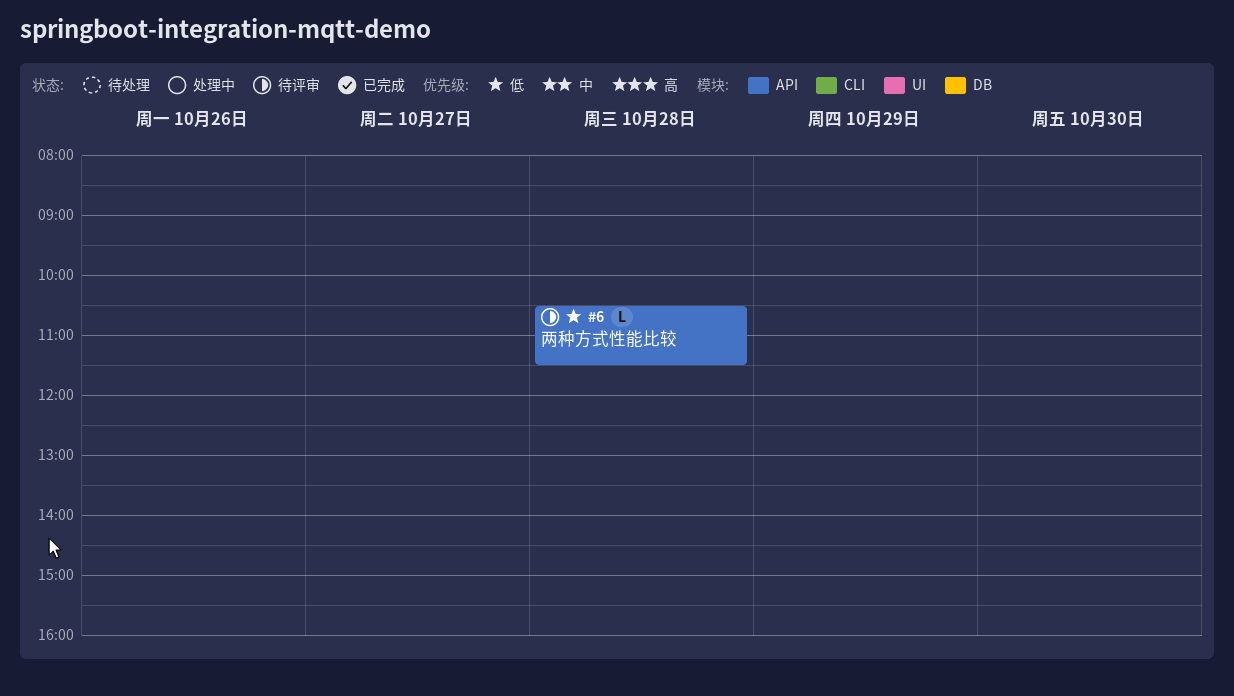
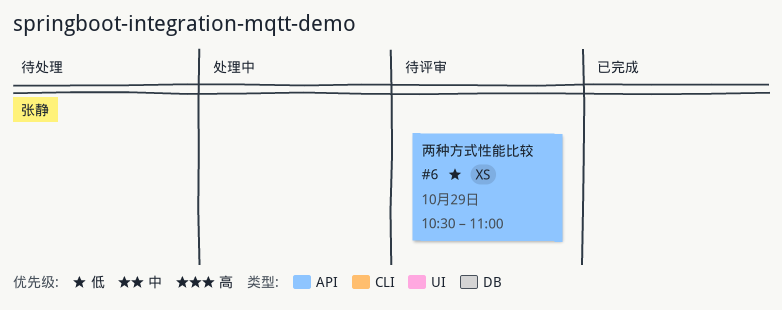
#6, estimate: L -> XS
#6, day: Oct 28 -> Oct 29
#6, ends: 11:30 -> 11:00

